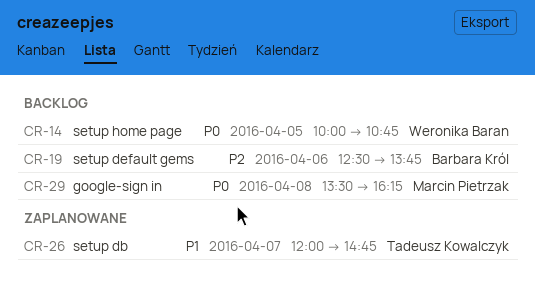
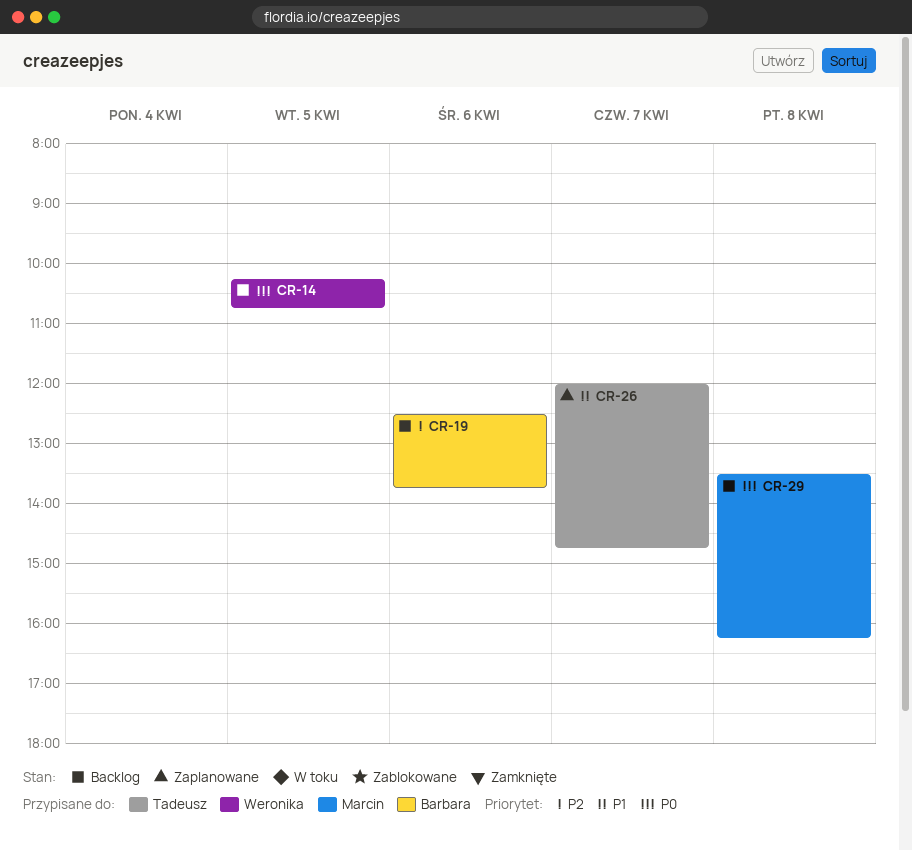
CR-14, begins: 10:00 -> 10:15

